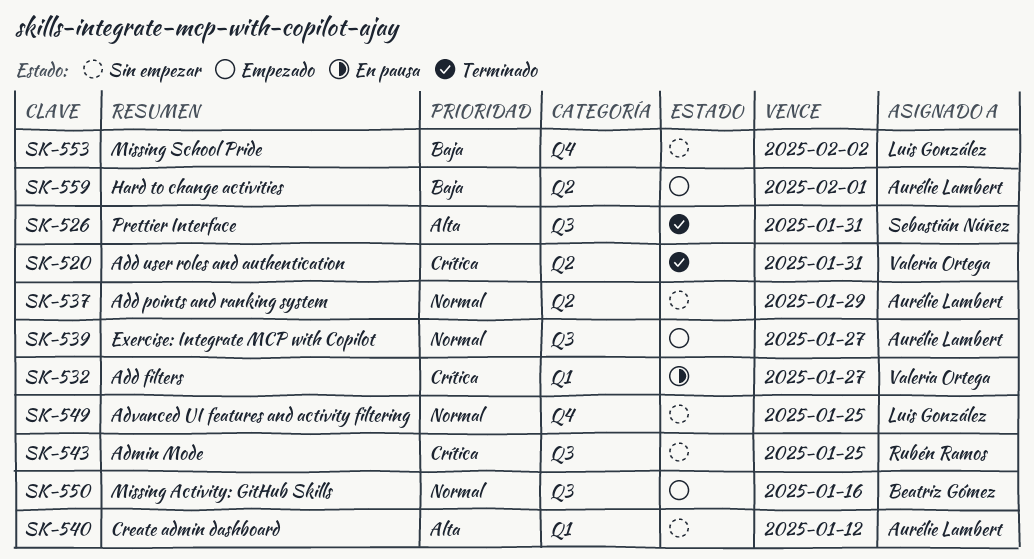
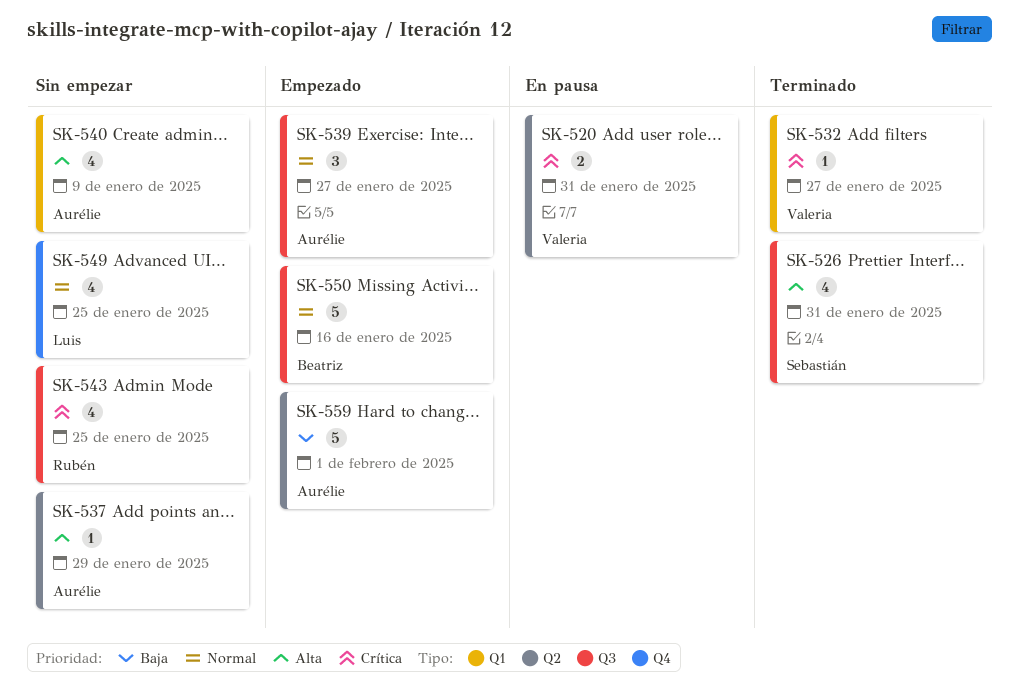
SK-520, status: Terminado -> En pausa
SK-532, status: En pausa -> Terminado
SK-537, priority: Normal -> Alta
SK-540, due: Jan 12 -> Jan 9
SK-553: present -> none

